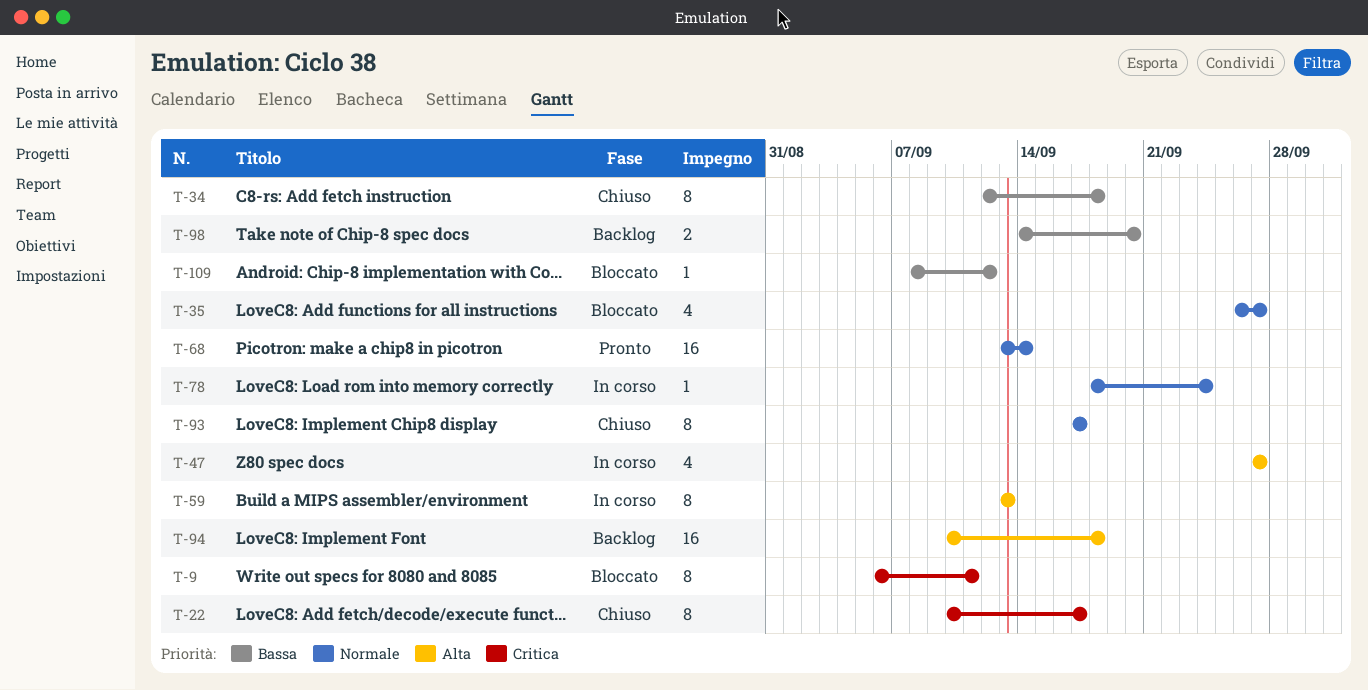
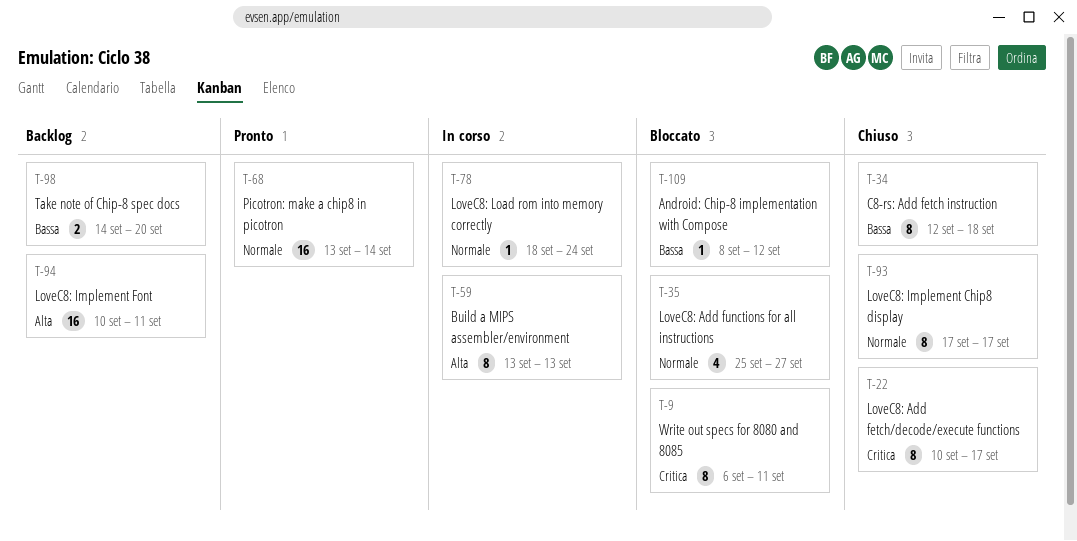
T-35, start: Sep 26 -> Sep 25
T-47: present -> none
T-94, due: Sep 18 -> Sep 11

